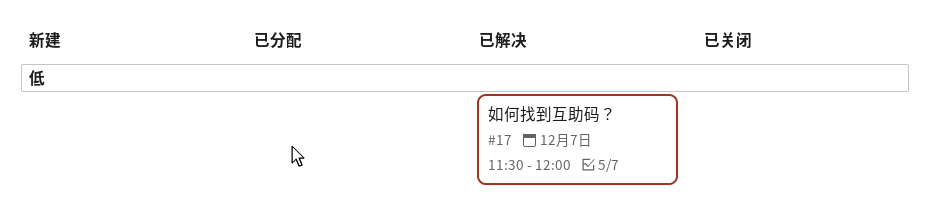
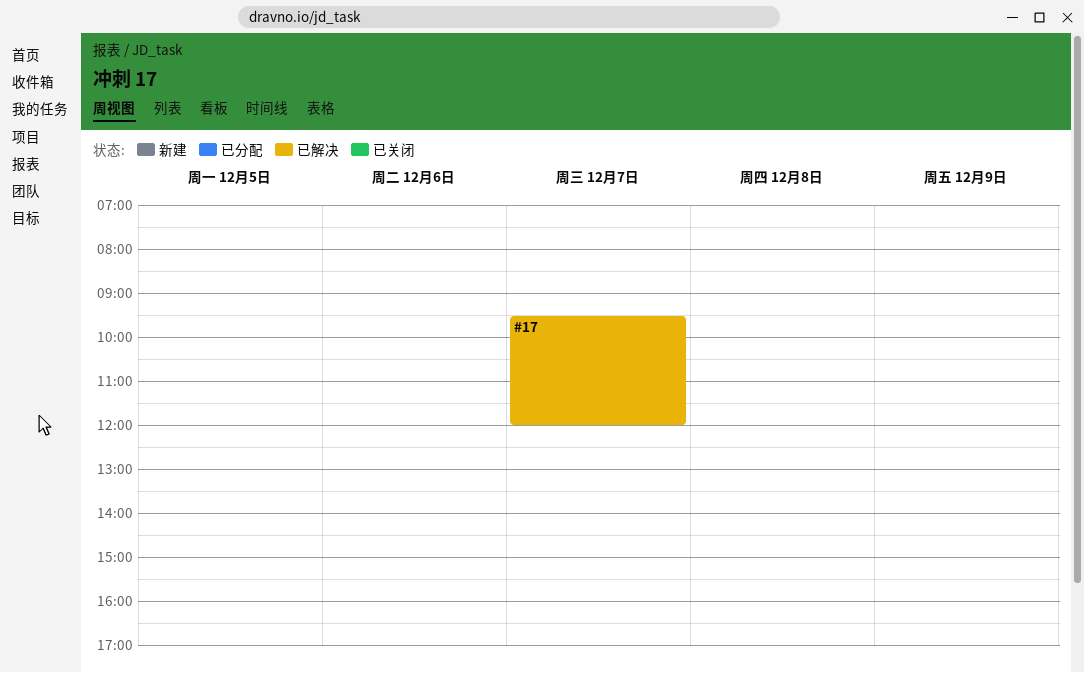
#17, begins: 11:30 -> 09:30

